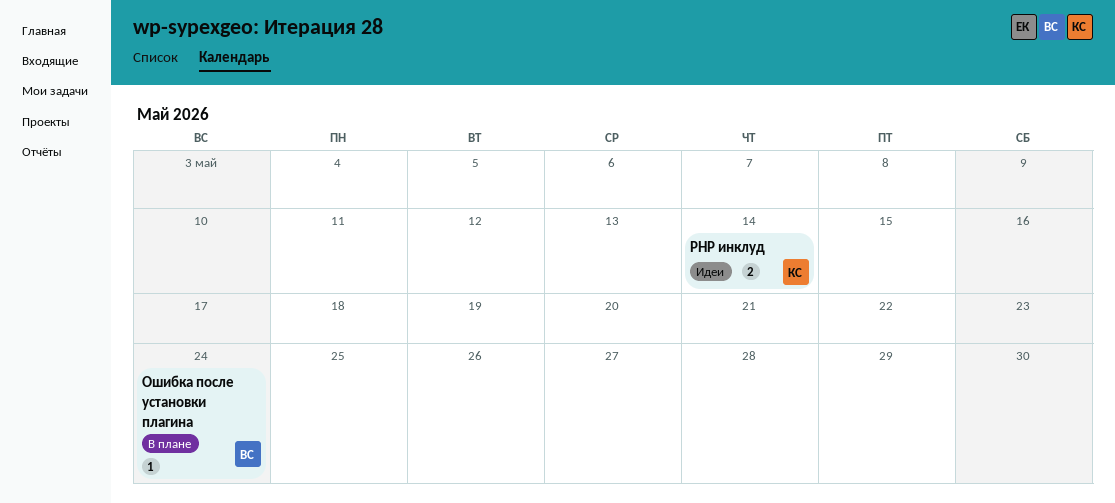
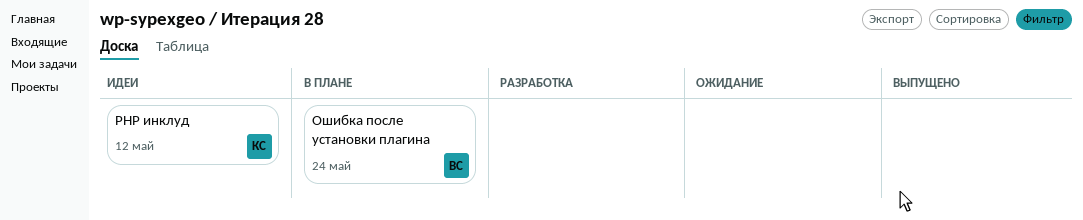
PHP инклуд, due: May 14 -> May 12

